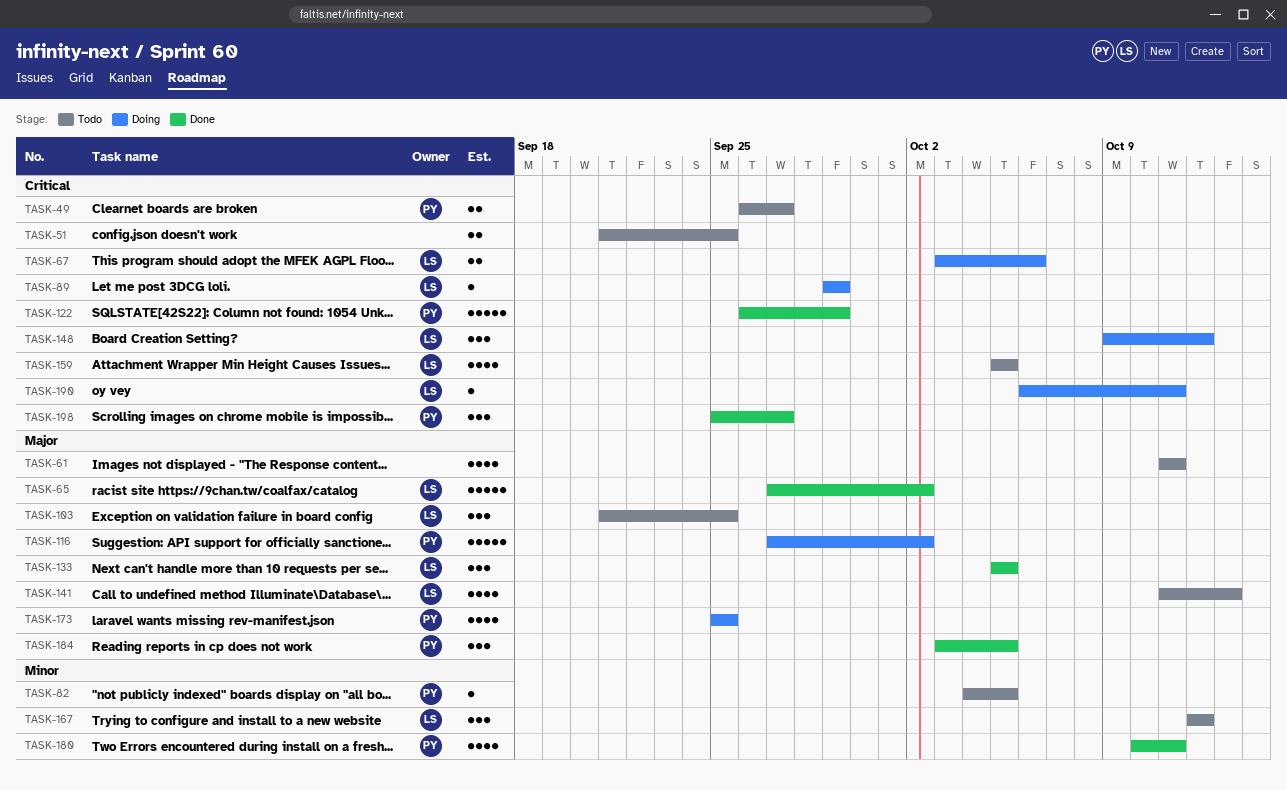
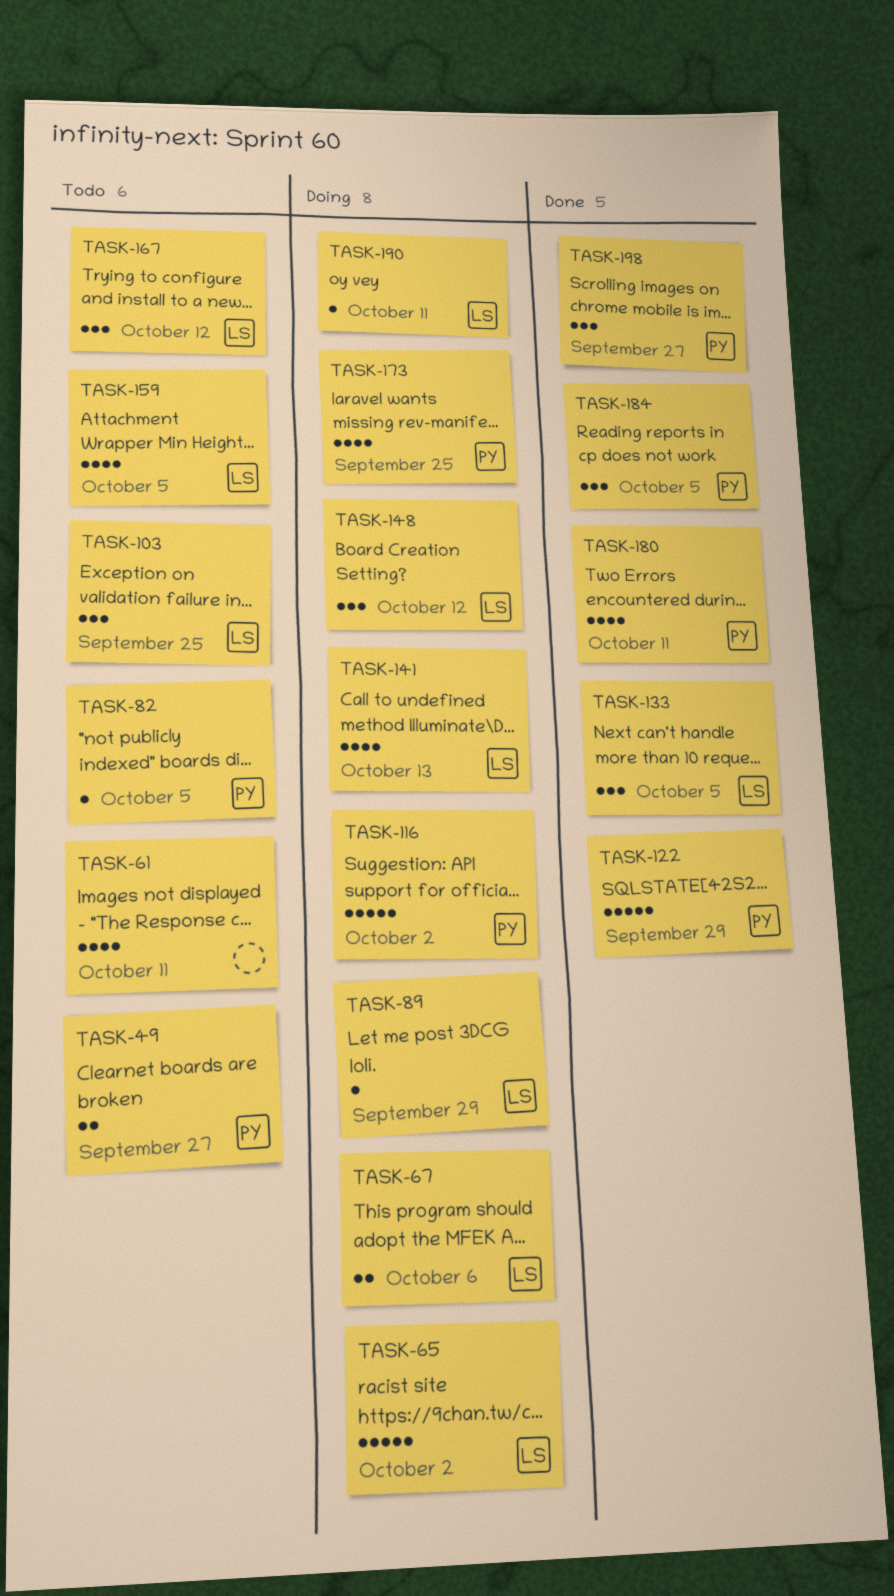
TASK-51: present -> none
TASK-65, status: Done -> Doing
TASK-141, status: Todo -> Doing

